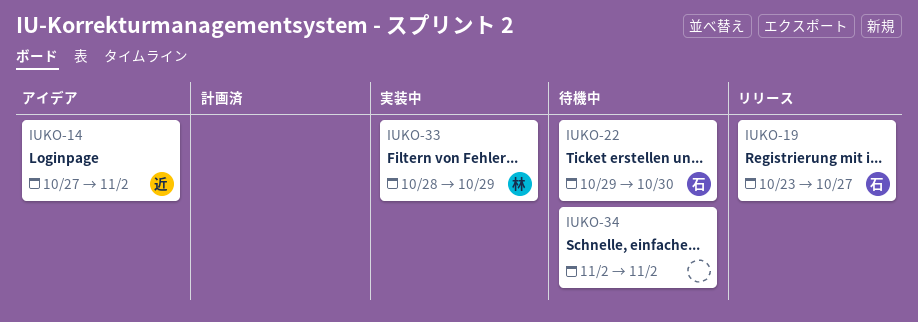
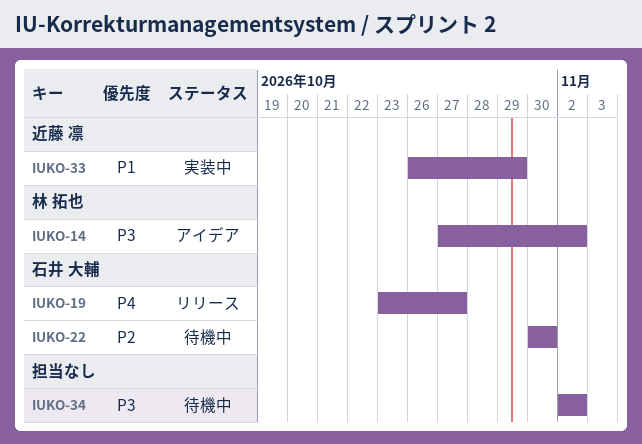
IUKO-14, owner: 近藤 凛 -> 林 拓也
IUKO-22, start: Oct 29 -> Oct 30
IUKO-33, owner: 林 拓也 -> 近藤 凛
IUKO-33, start: Oct 28 -> Oct 26

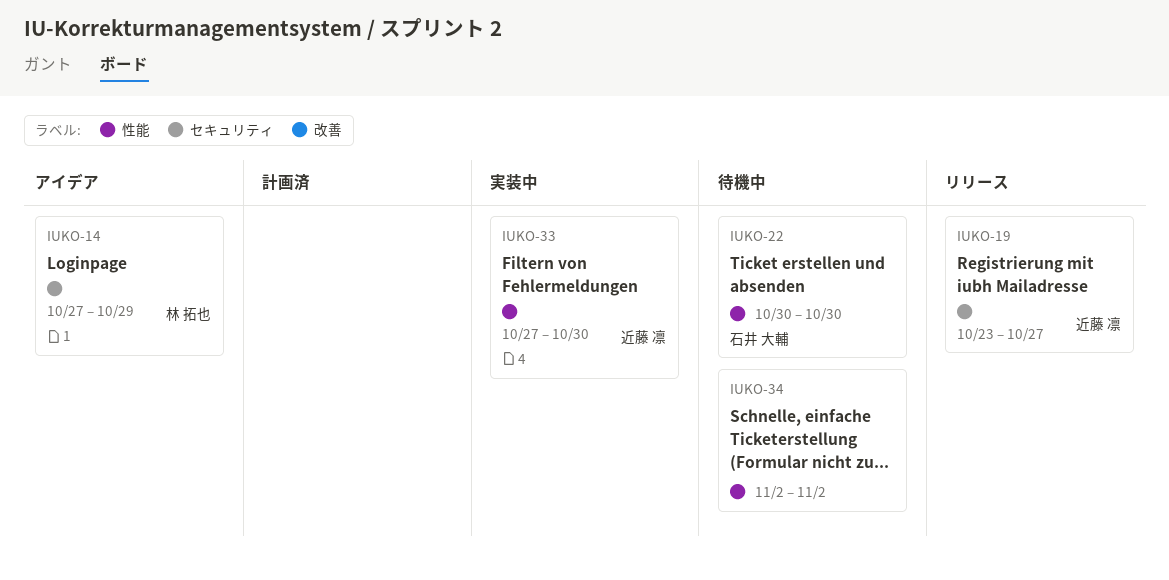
IUKO-14, due: Nov 2 -> Oct 29
IUKO-19, owner: 石井 大輔 -> 近藤 凛
IUKO-33, start: Oct 26 -> Oct 27
IUKO-33, due: Oct 29 -> Oct 30

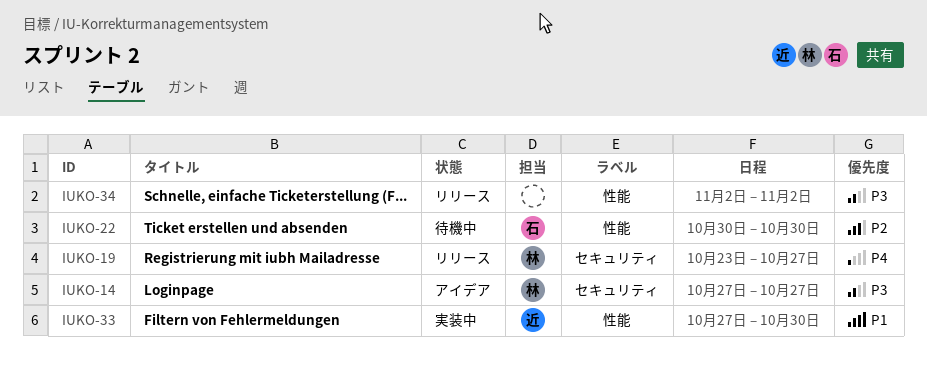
IUKO-14, due: Oct 29 -> Oct 27
IUKO-19, owner: 近藤 凛 -> 林 拓也
IUKO-34, status: 待機中 -> リリース

